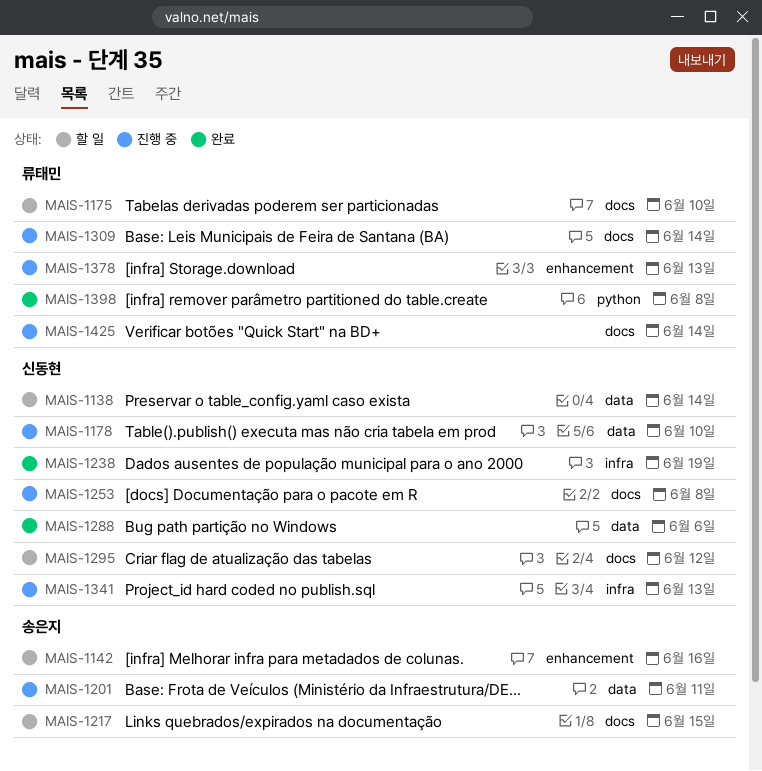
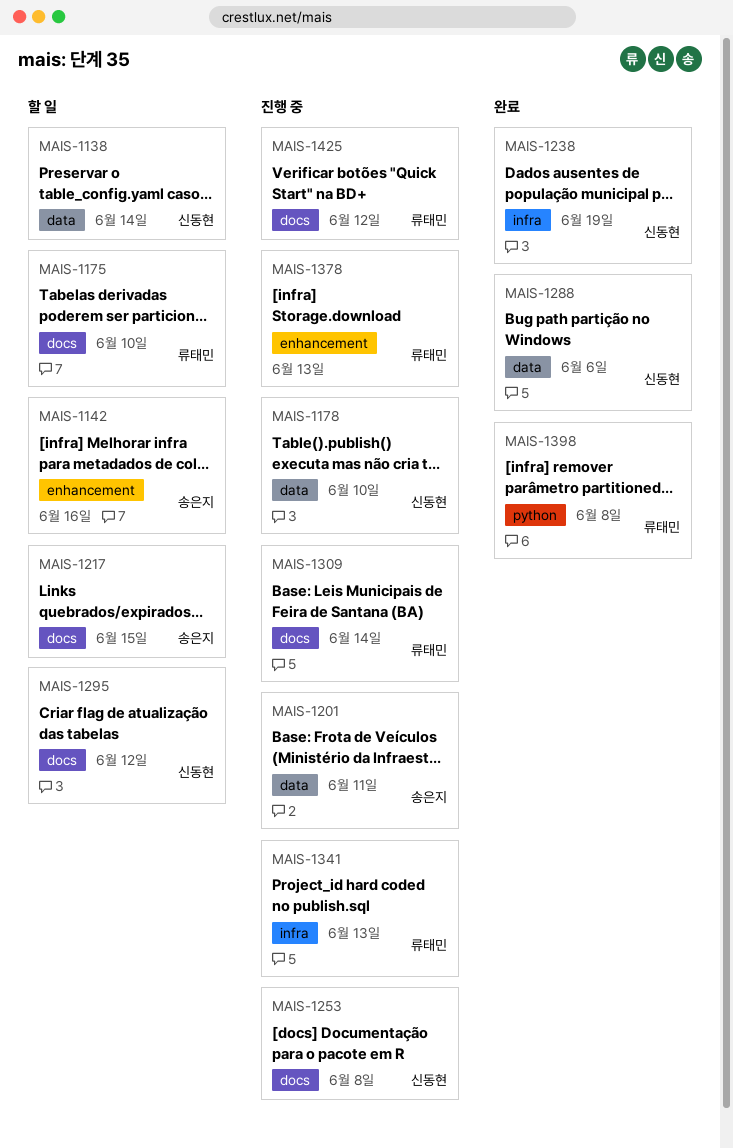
MAIS-1341, owner: 신동현 -> 류태민
MAIS-1425, due: Jun 14 -> Jun 12

